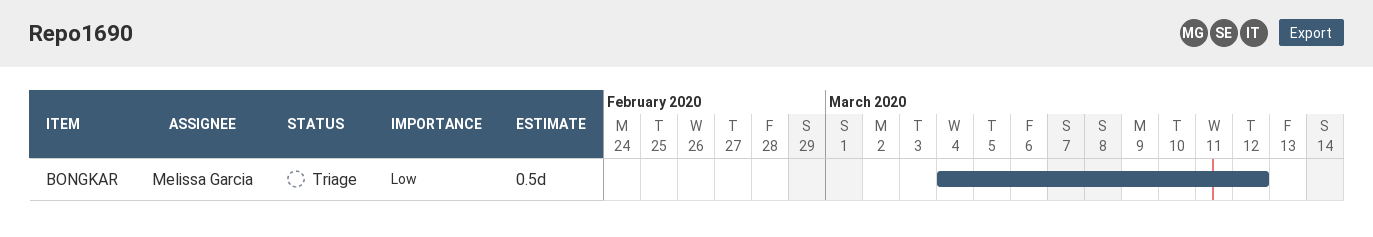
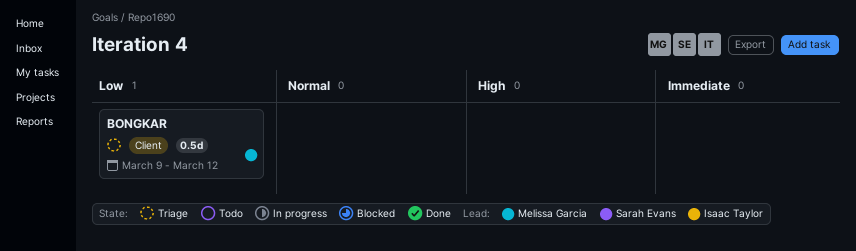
BONGKAR, start: Mar 4 -> Mar 9

